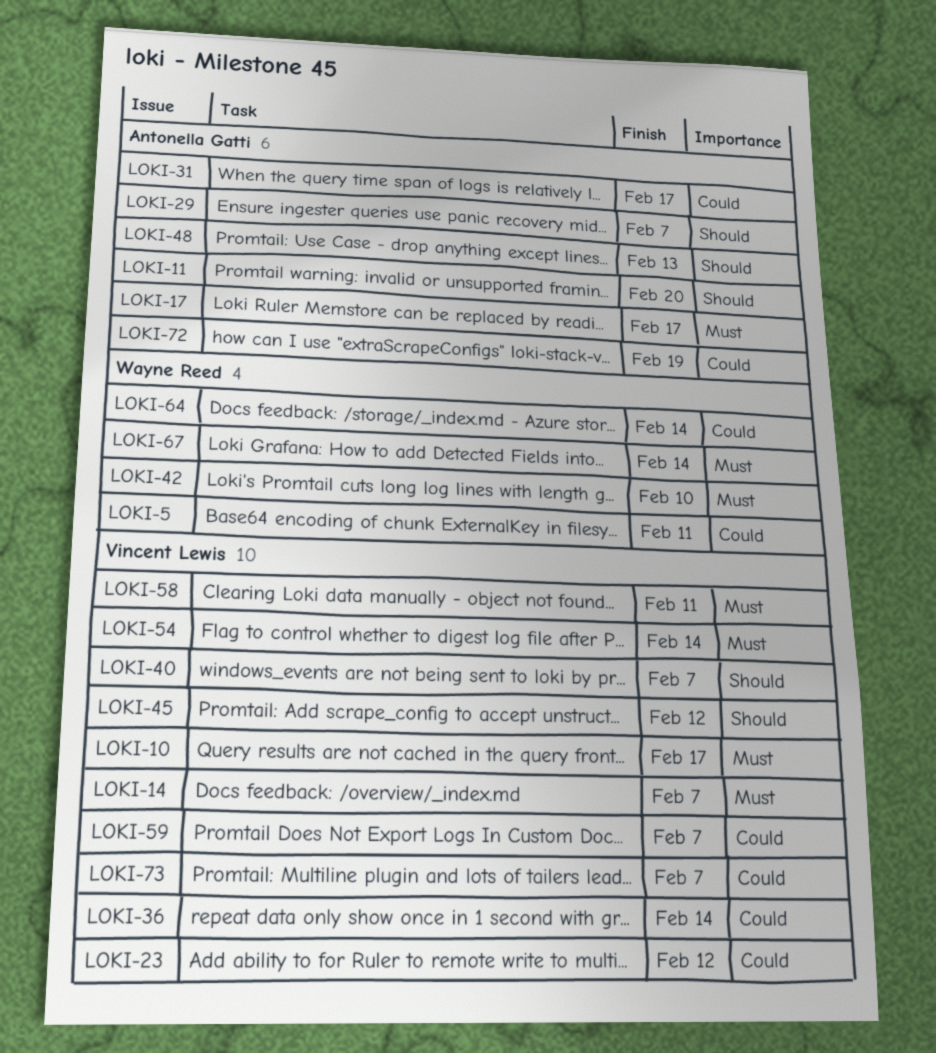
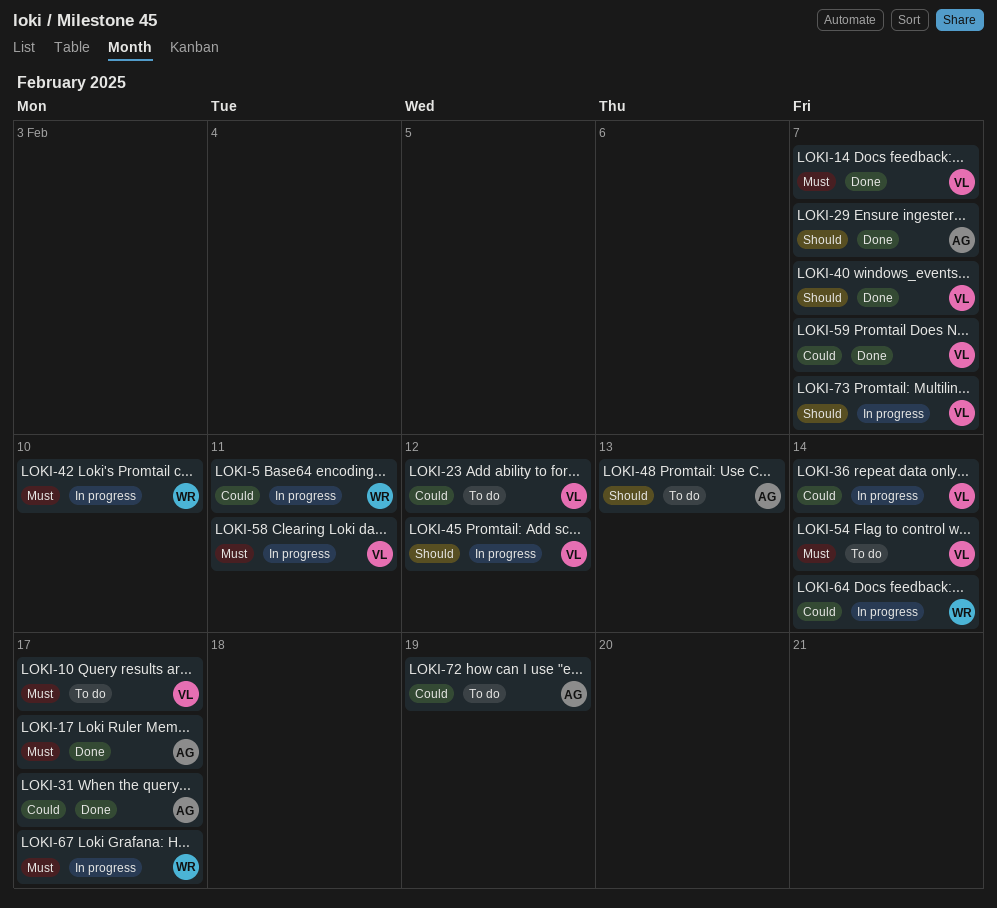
LOKI-11: present -> none
LOKI-67, due: Feb 14 -> Feb 17
LOKI-73, priority: Could -> Should

